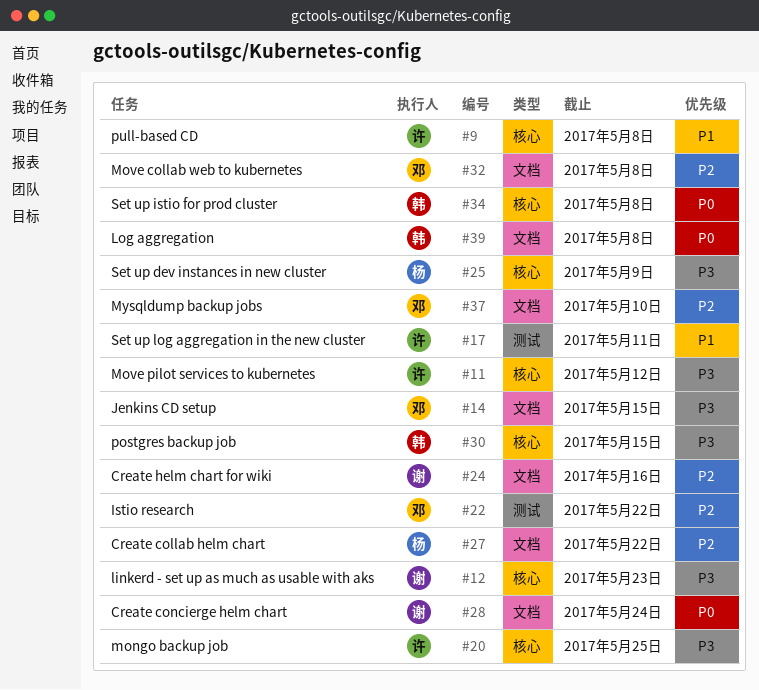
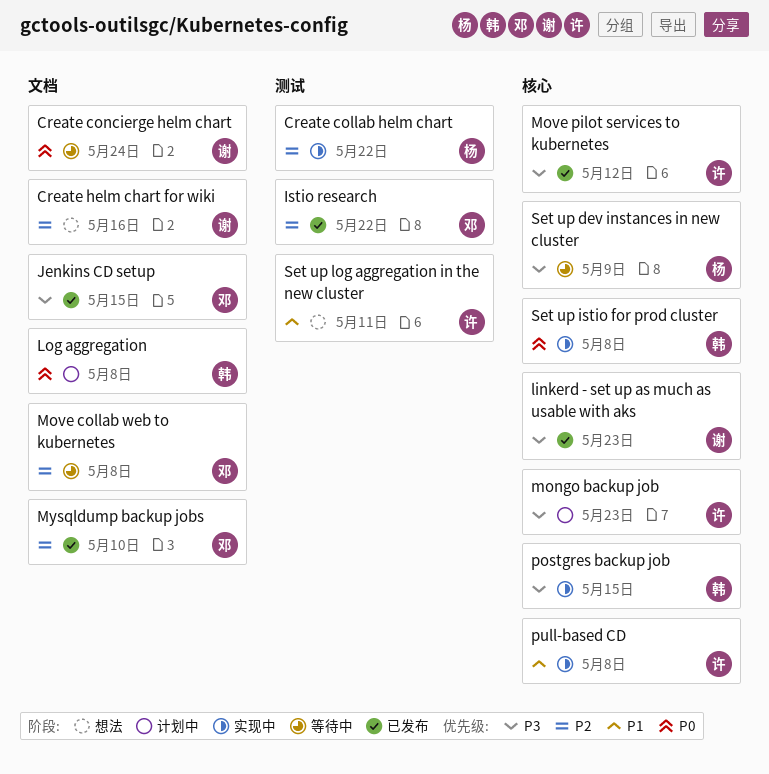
Create collab helm chart, label: 文档 -> 测试
mongo backup job, due: May 25 -> May 23

